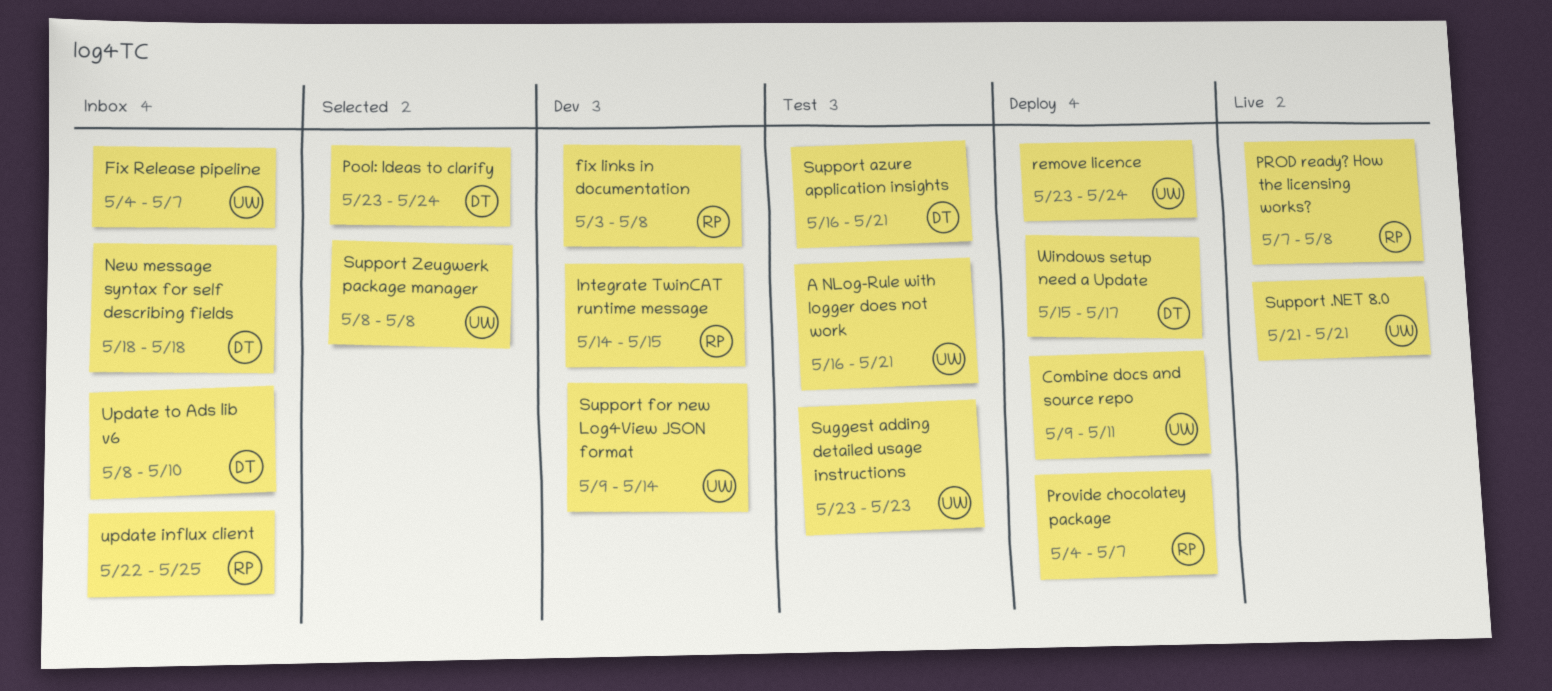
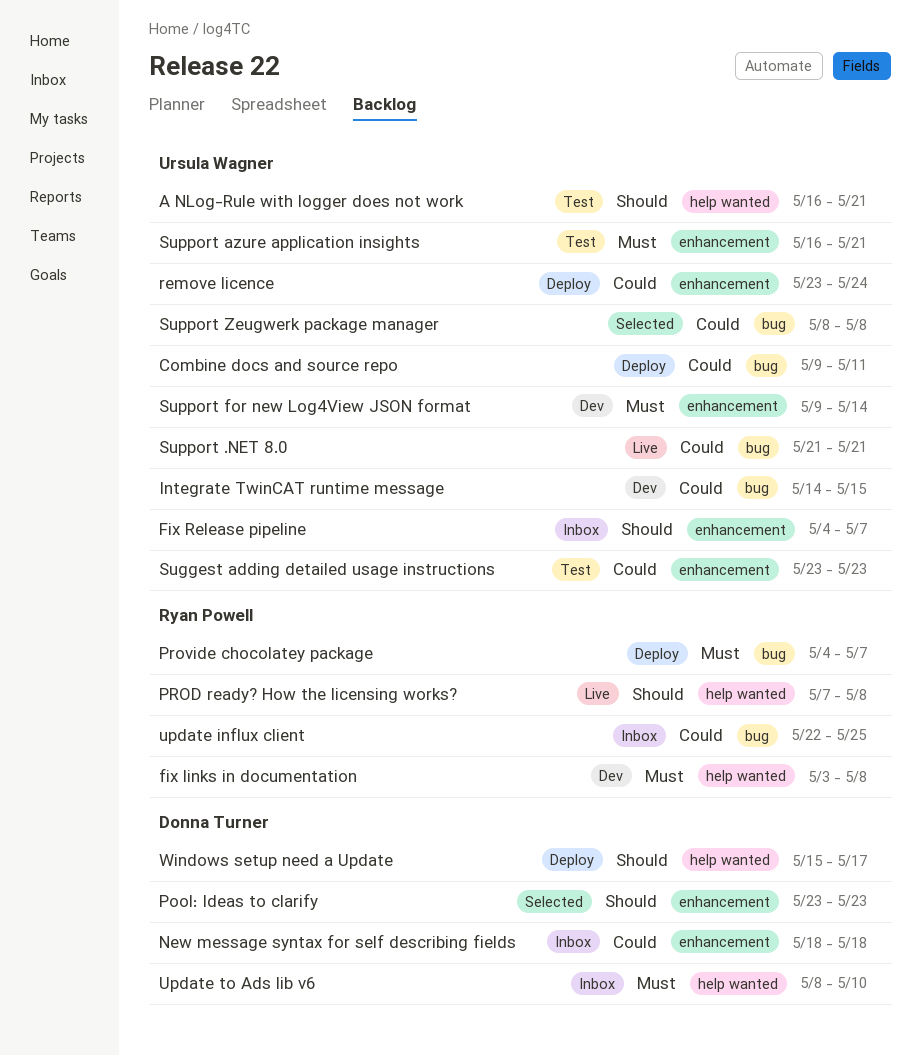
Integrate TwinCAT runtime message, owner: Ryan Powell -> Ursula Wagner
Pool: Ideas to clarify, due: May 24 -> May 23
Support azure application insights, owner: Donna Turner -> Ursula Wagner

